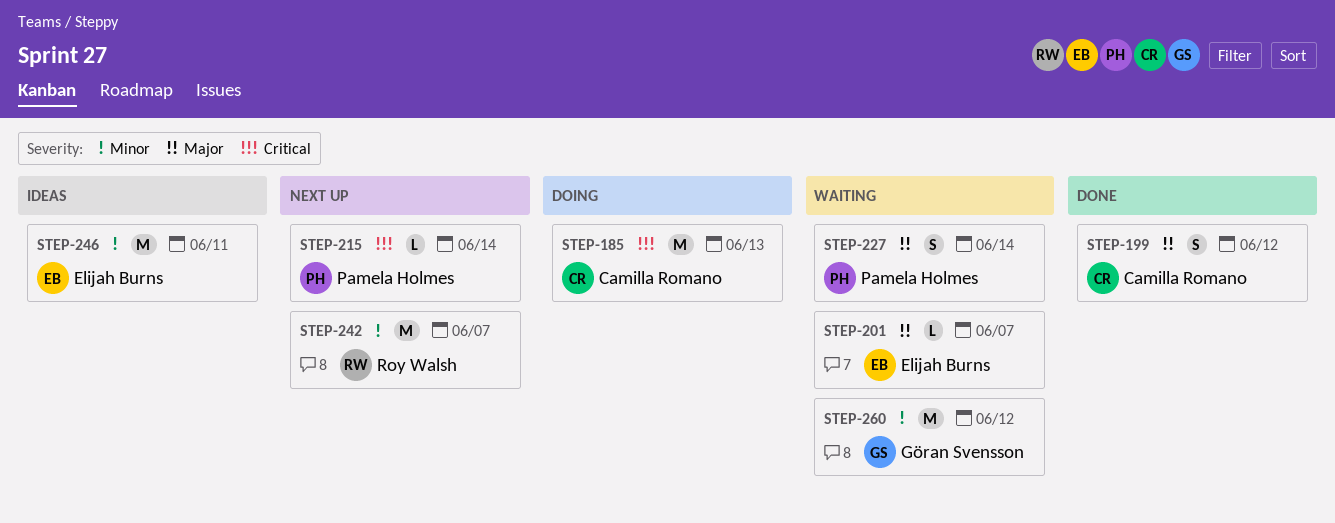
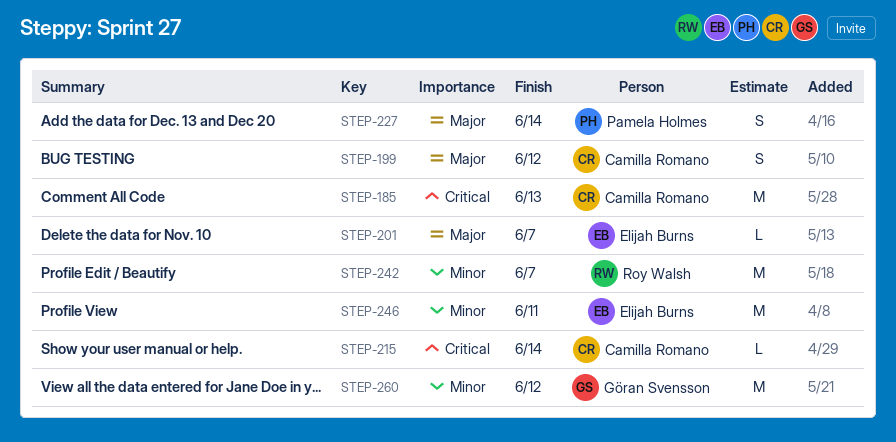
STEP-215, owner: Pamela Holmes -> Camilla Romano

